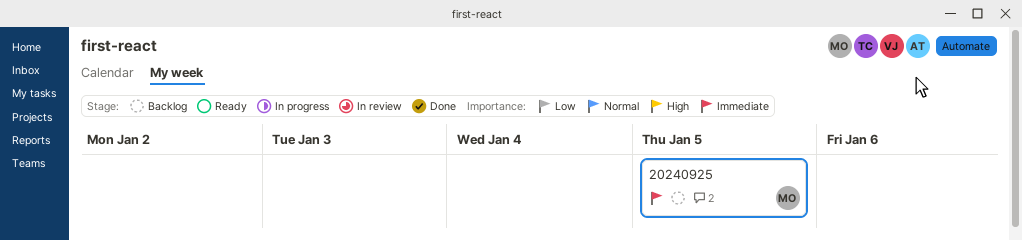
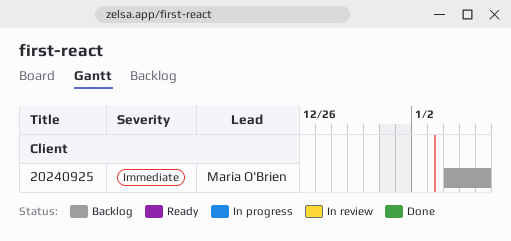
20240925, due: Jan 5 -> Jan 6

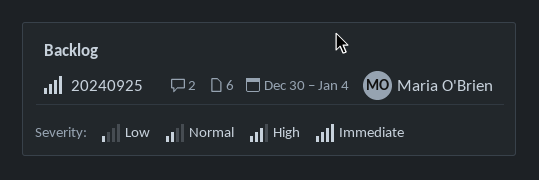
20240925, start: Jan 4 -> Dec 30
20240925, due: Jan 6 -> Jan 4

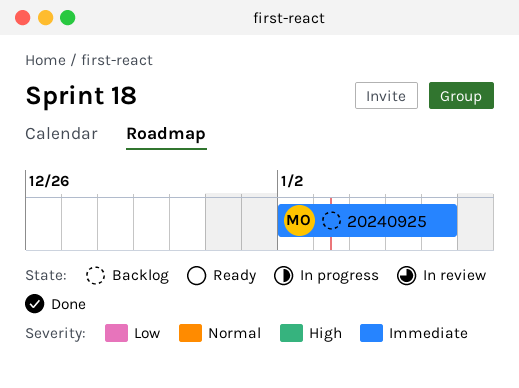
20240925, start: Dec 30 -> Jan 2
20240925, due: Jan 4 -> Jan 6

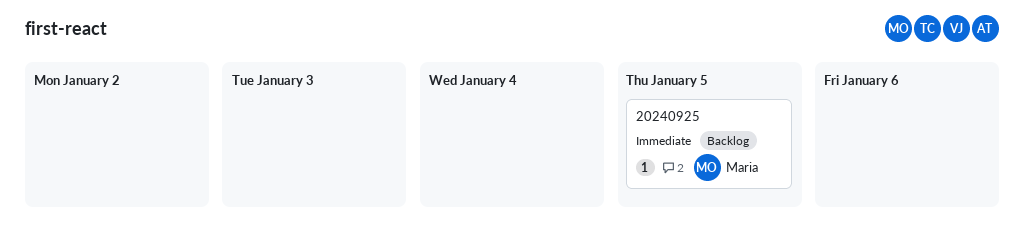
20240925, due: Jan 6 -> Jan 5

